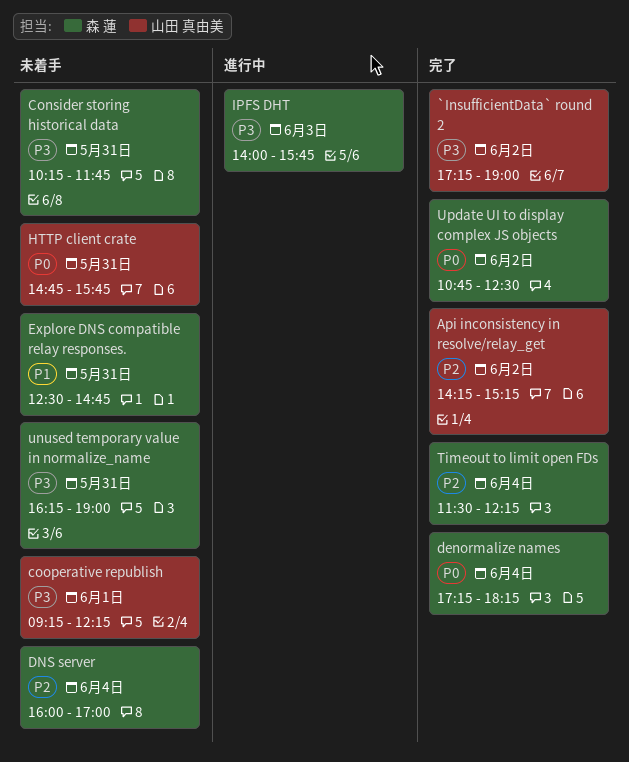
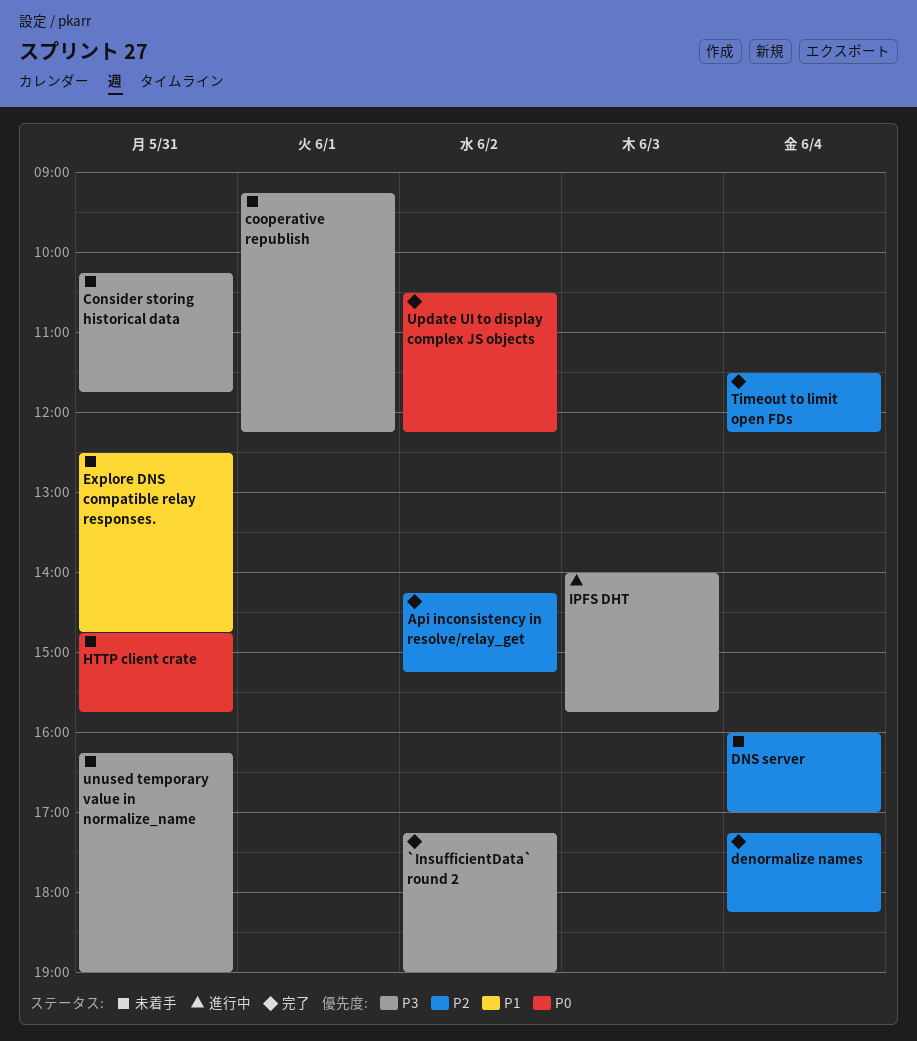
denormalize names, priority: P0 -> P2
Update UI to display complex JS objects, begins: 10:45 -> 10:30
Update UI to display complex JS objects, ends: 12:30 -> 12:15

